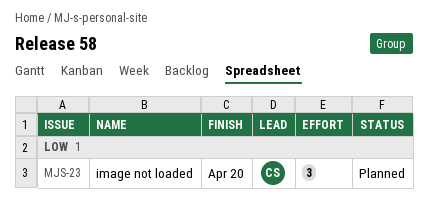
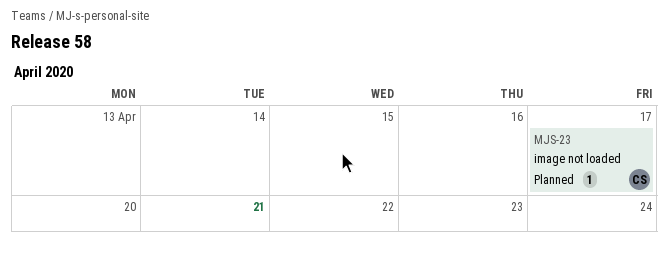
MJS-23, estimate: 3 -> 1
MJS-23, due: Apr 20 -> Apr 17

